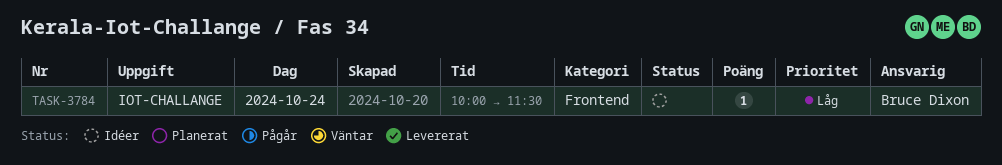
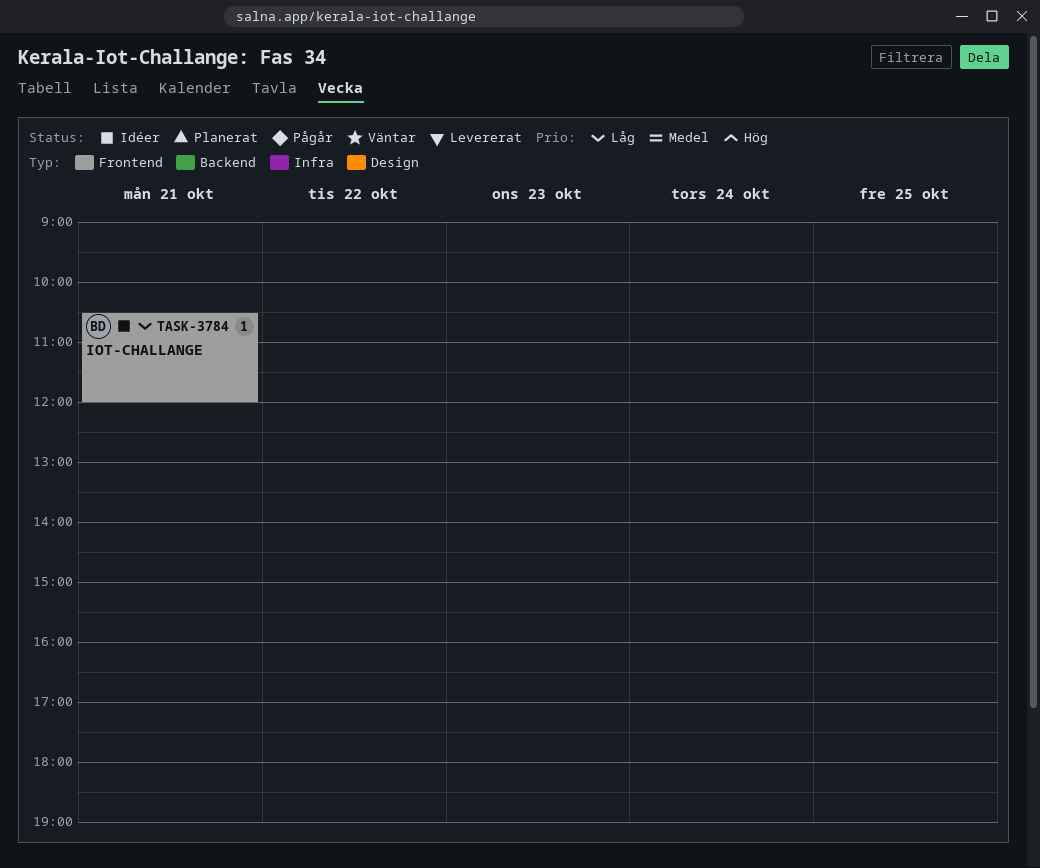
TASK-3784, day: Oct 24 -> Oct 21
TASK-3784, begins: 10:00 -> 10:30
TASK-3784, ends: 11:30 -> 12:00

